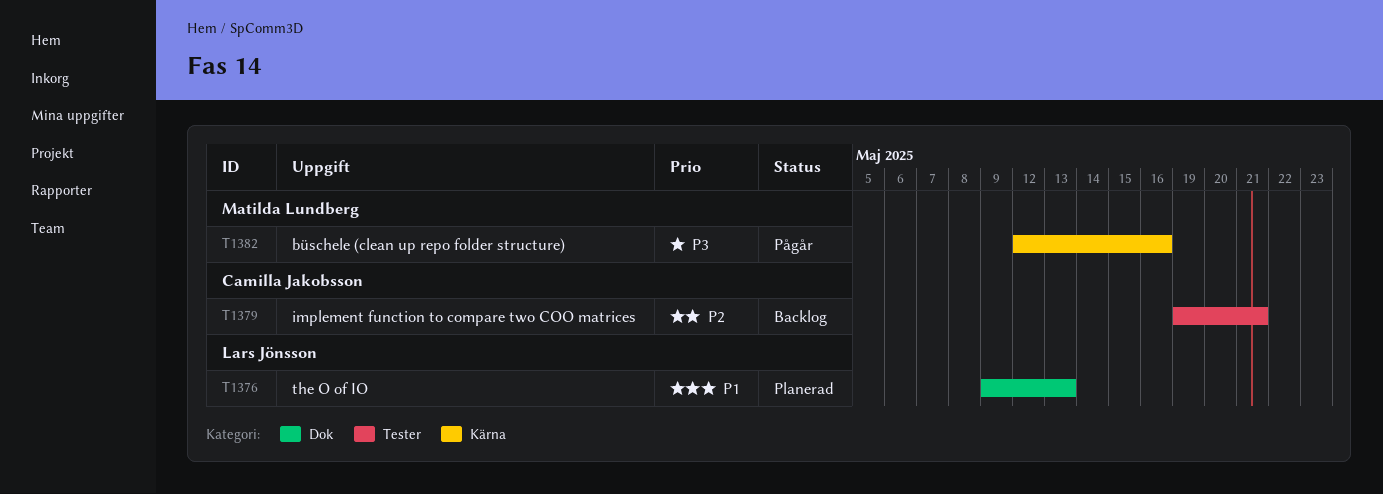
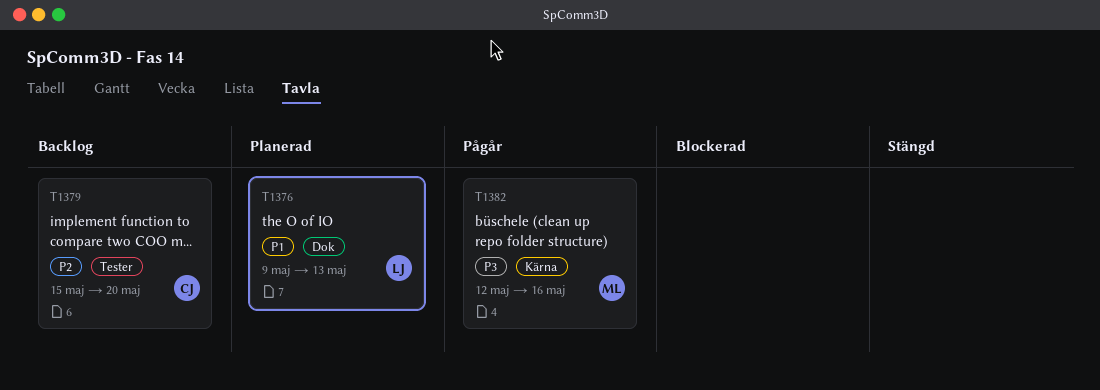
T1379, start: May 19 -> May 15
T1379, due: May 21 -> May 20

